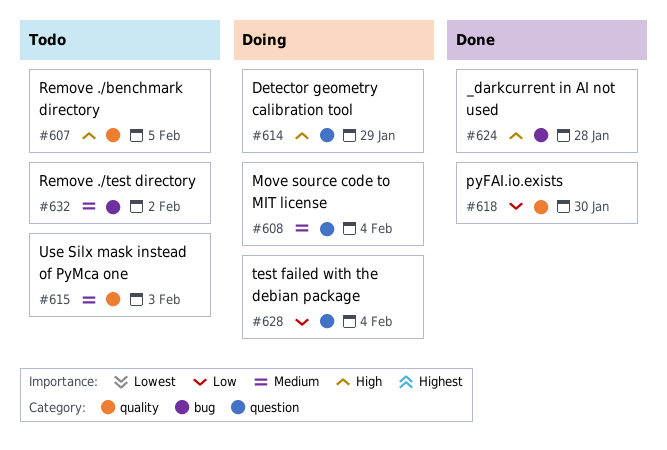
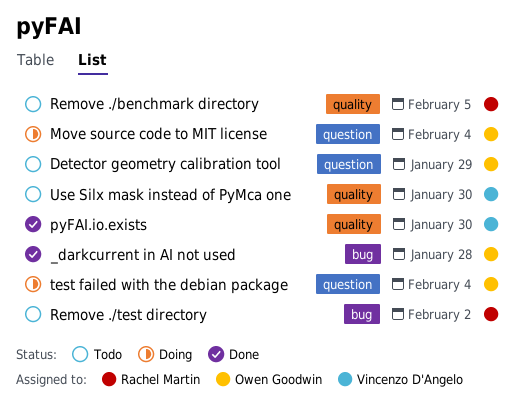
Detector geometry calibration tool, status: Doing -> Todo
Use Silx mask instead of PyMca one, due: Feb 3 -> Jan 30

